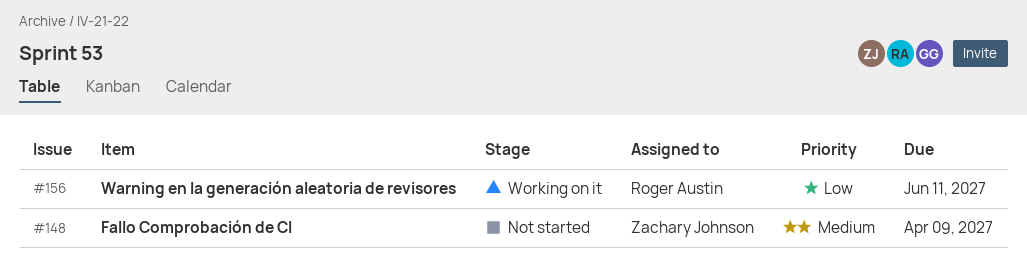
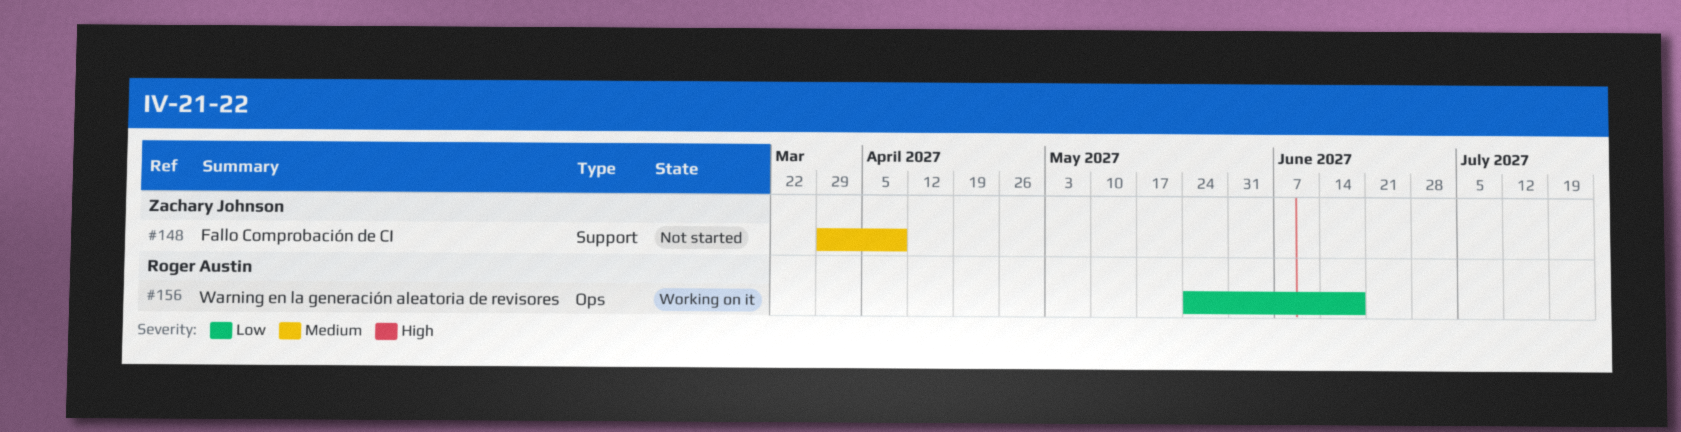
#156, due: Jun 11 -> Jun 18

